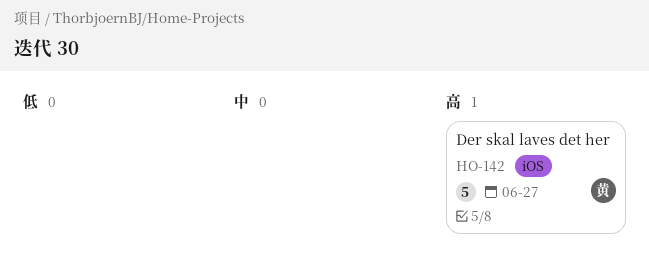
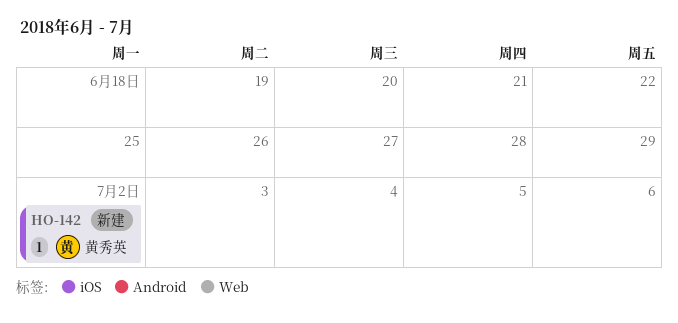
HO-142, estimate: 5 -> 1
HO-142, due: Jun 27 -> Jul 2

